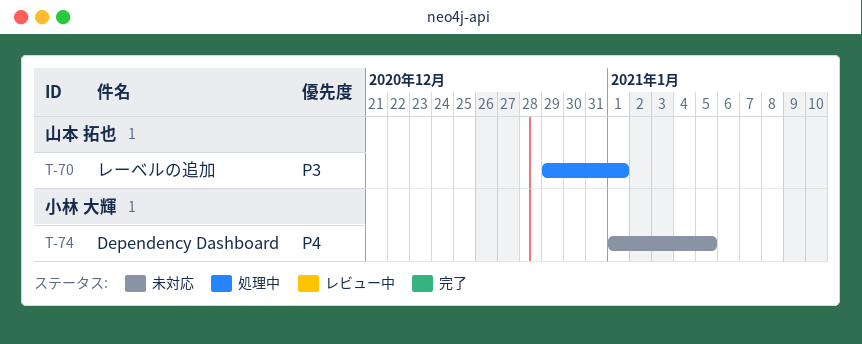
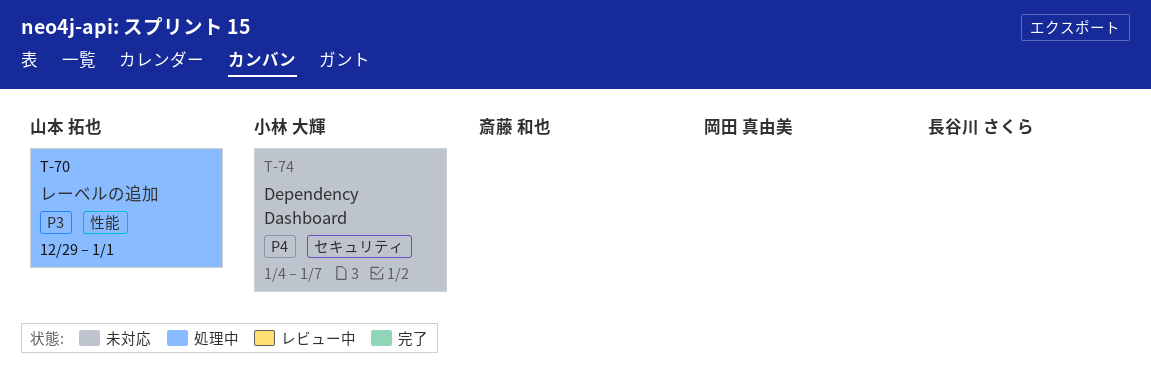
T-74, start: Jan 1 -> Jan 4
T-74, due: Jan 5 -> Jan 7

